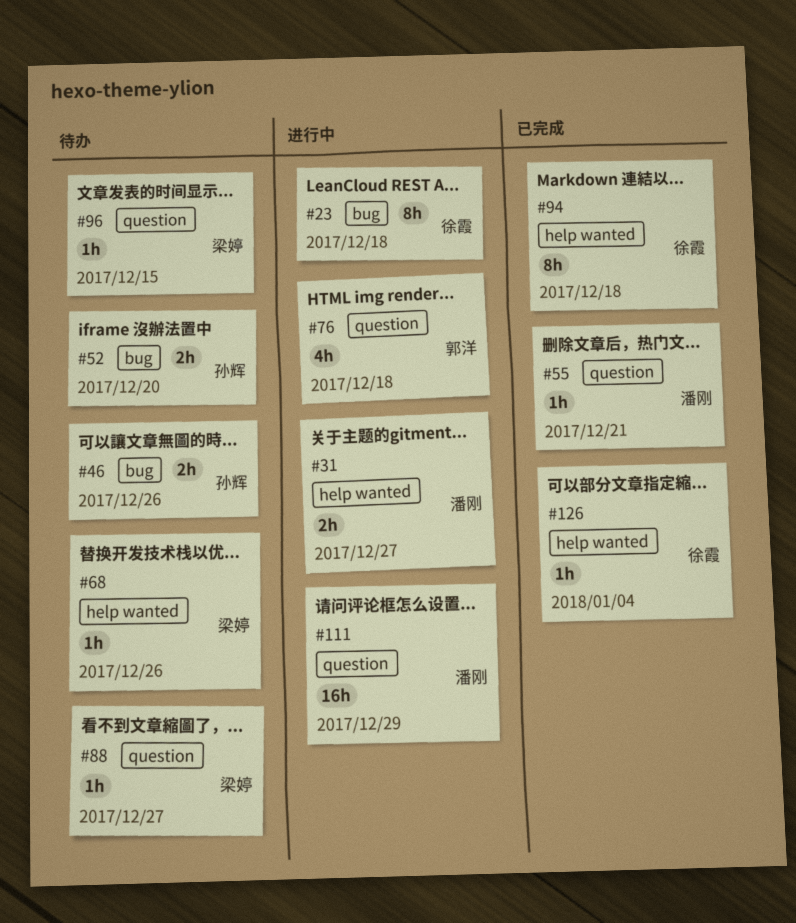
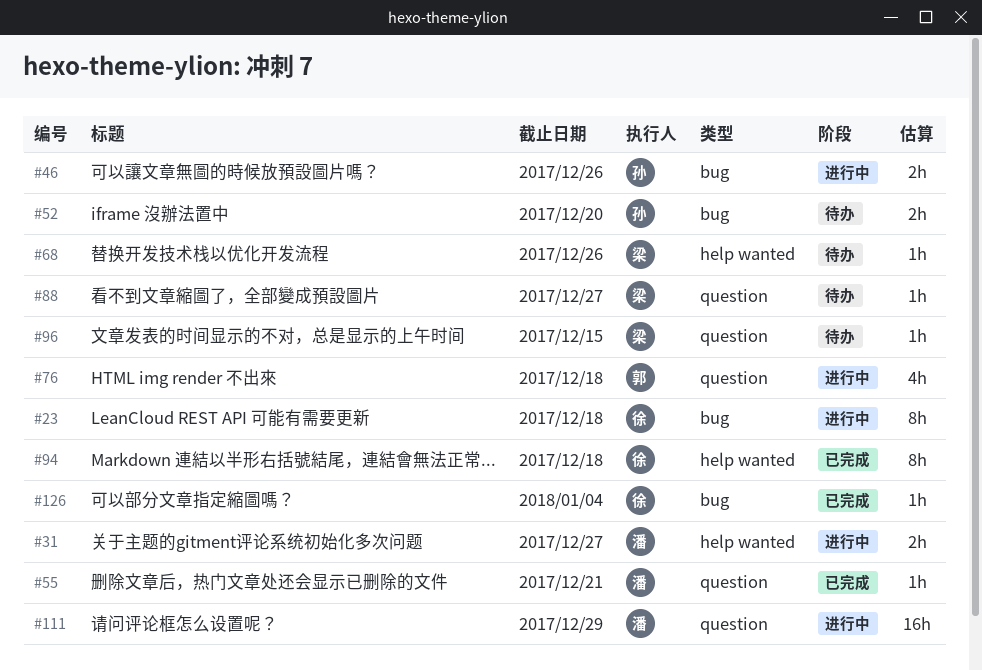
#46, status: 待办 -> 进行中
#126, label: help wanted -> bug

